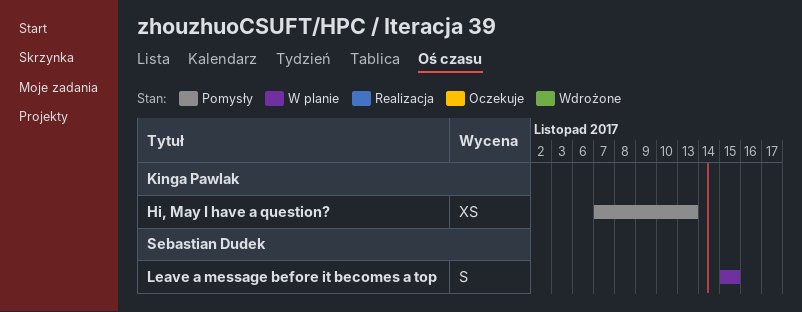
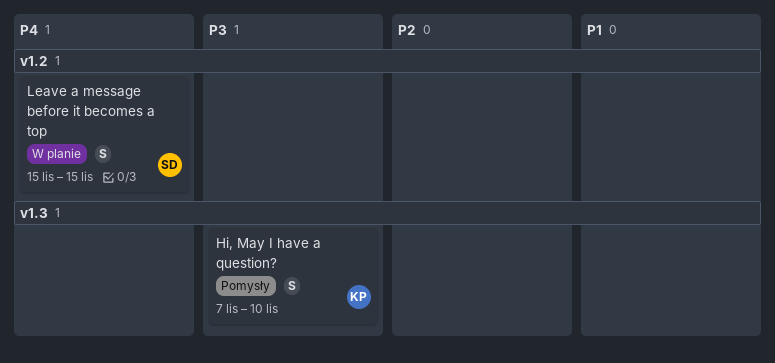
Hi, May I have a question?, estimate: XS -> S
Hi, May I have a question?, due: Nov 13 -> Nov 10

